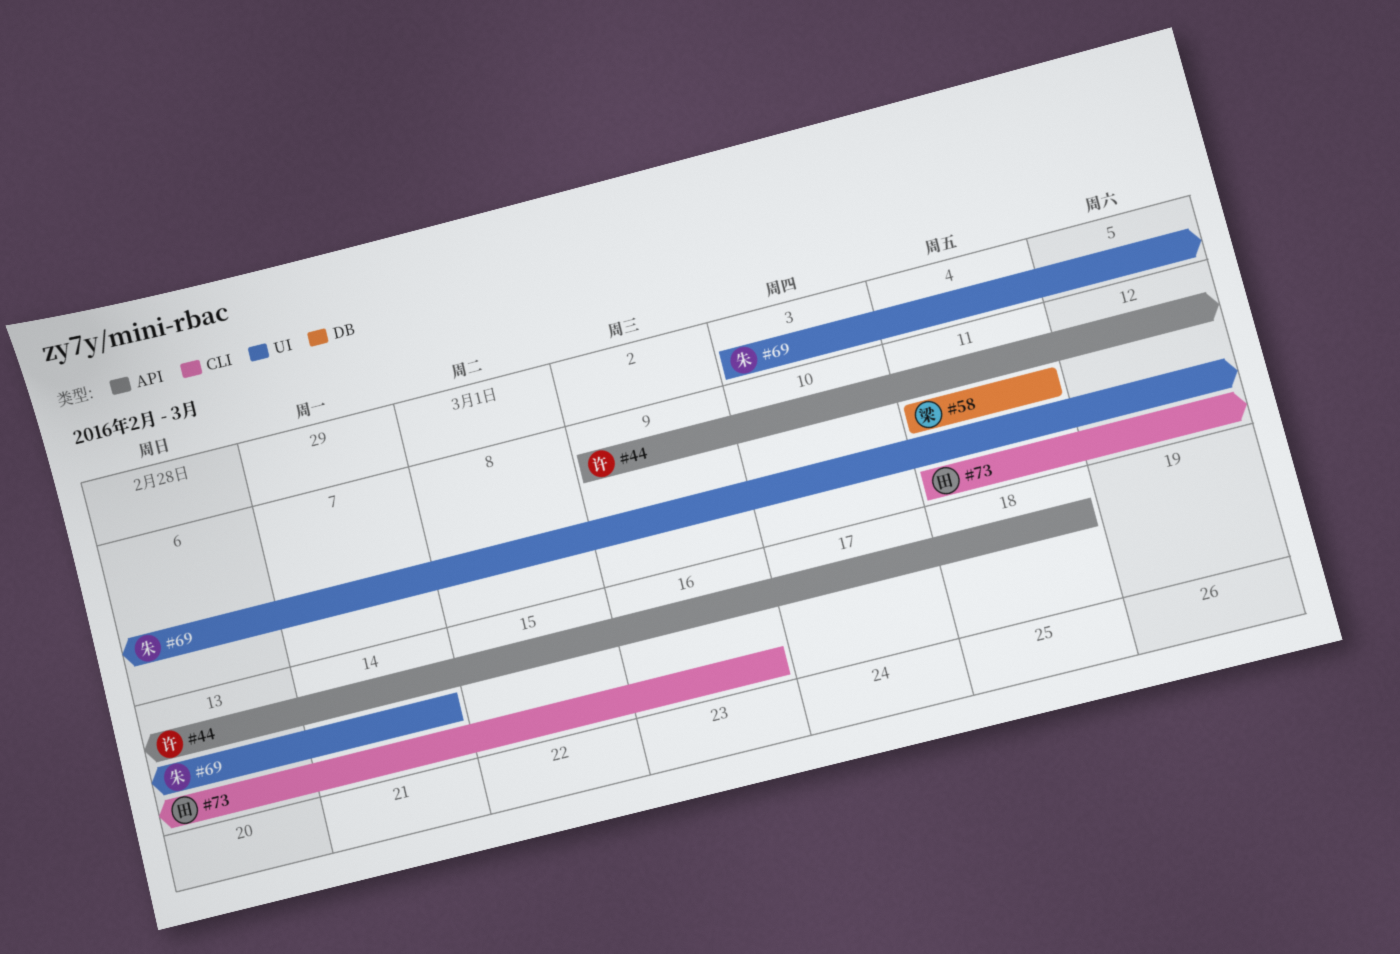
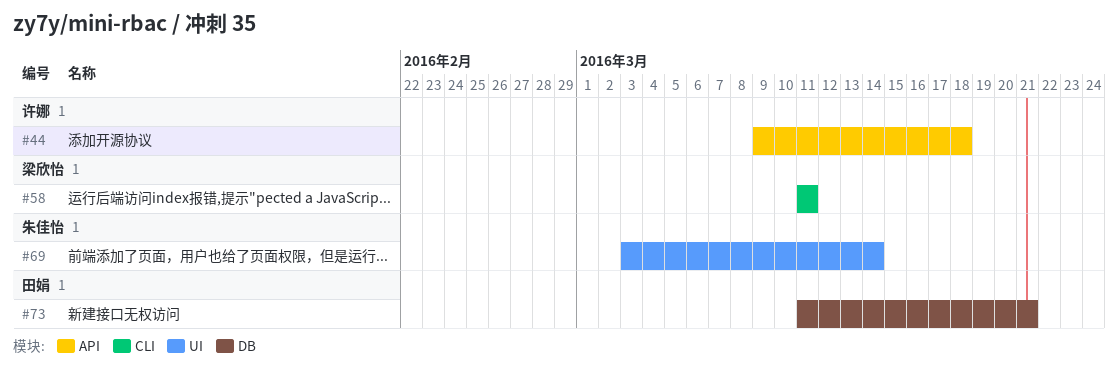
#58, label: DB -> CLI
#73, label: CLI -> DB
#73, due: Mar 16 -> Mar 21

